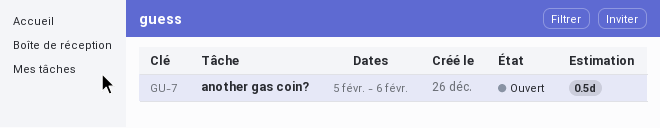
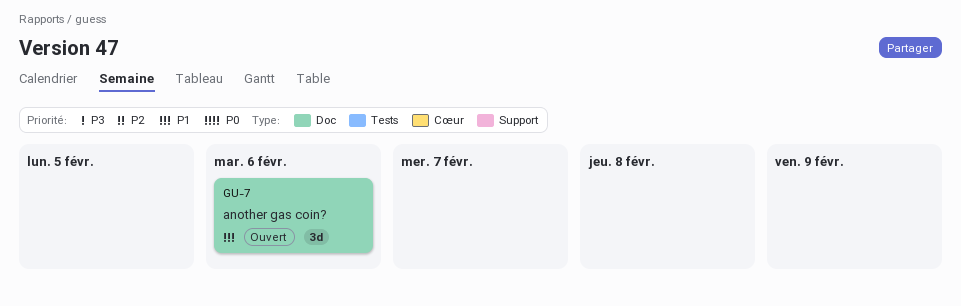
GU-7, estimate: 0.5d -> 3d

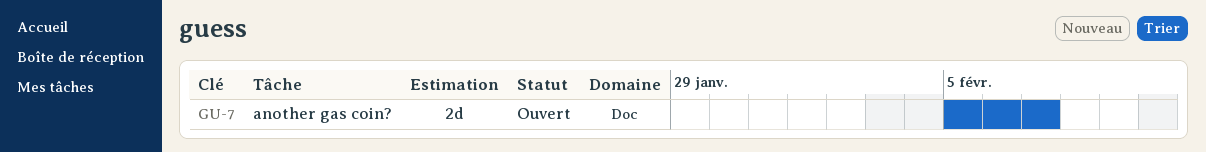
GU-7, estimate: 3d -> 2d
GU-7, due: Feb 6 -> Feb 7

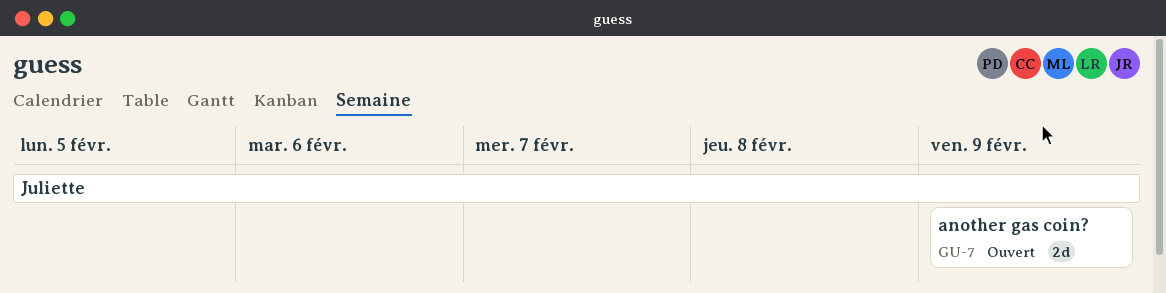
GU-7, due: Feb 7 -> Feb 9

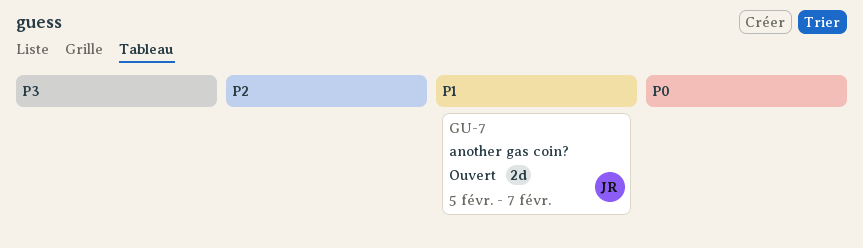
GU-7, due: Feb 9 -> Feb 7

